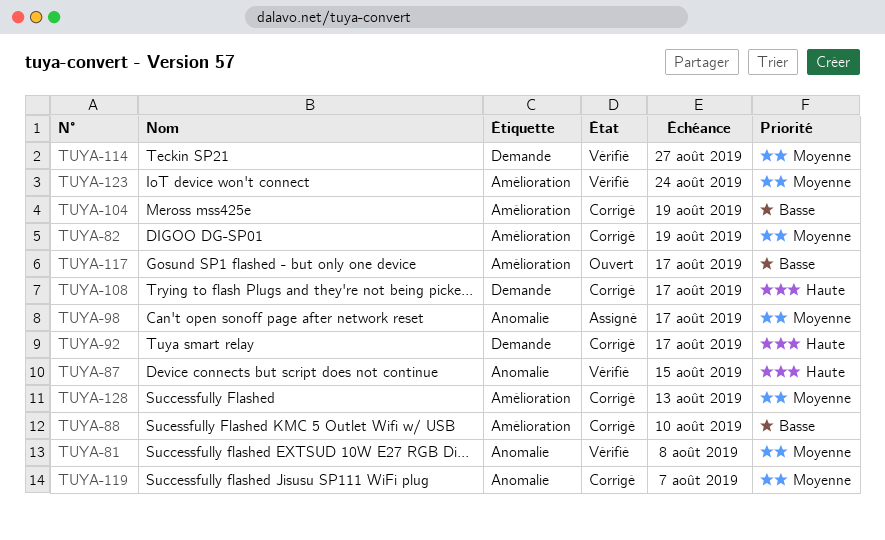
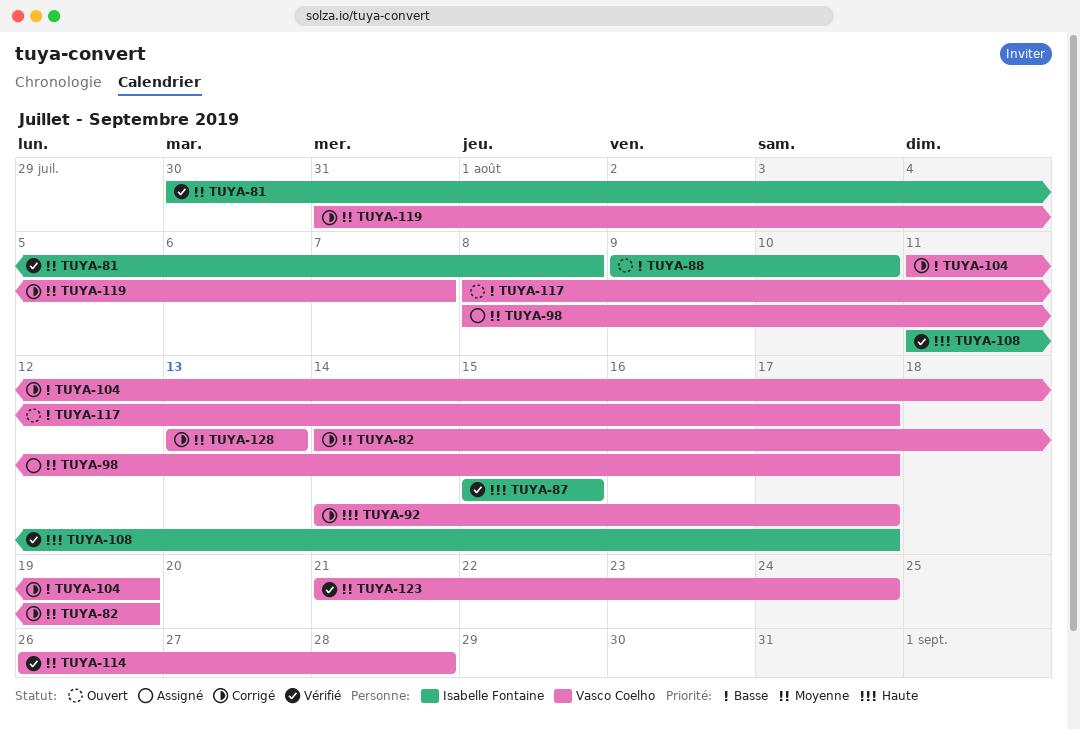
TUYA-88, status: Corrigé -> Ouvert
TUYA-108, status: Corrigé -> Vérifié
TUYA-114, due: Aug 27 -> Aug 28

